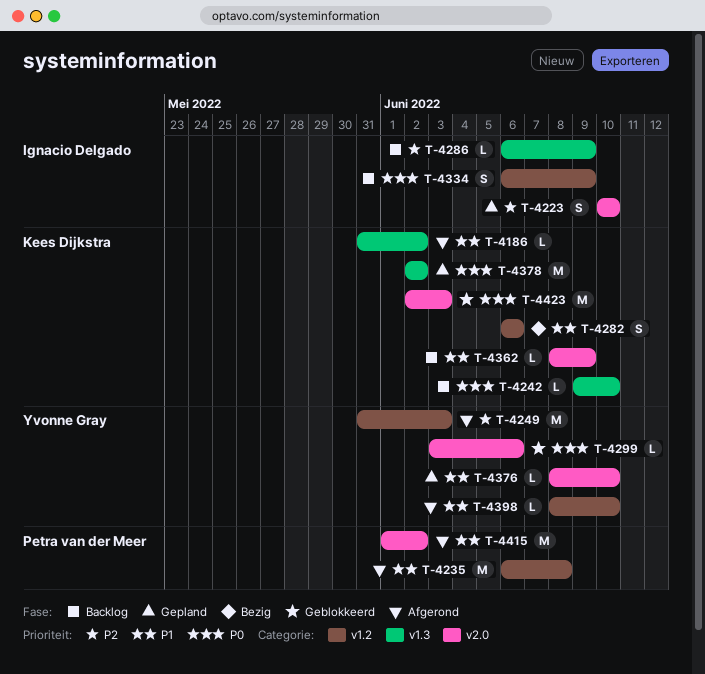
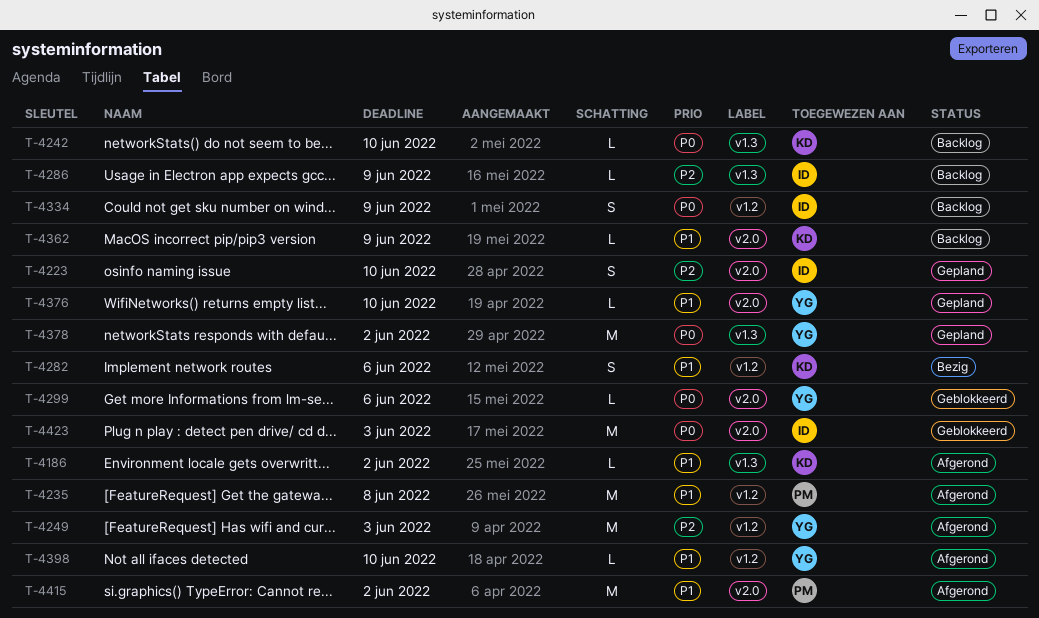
T-4378, owner: Kees Dijkstra -> Yvonne Gray
T-4423, owner: Kees Dijkstra -> Ignacio Delgado

